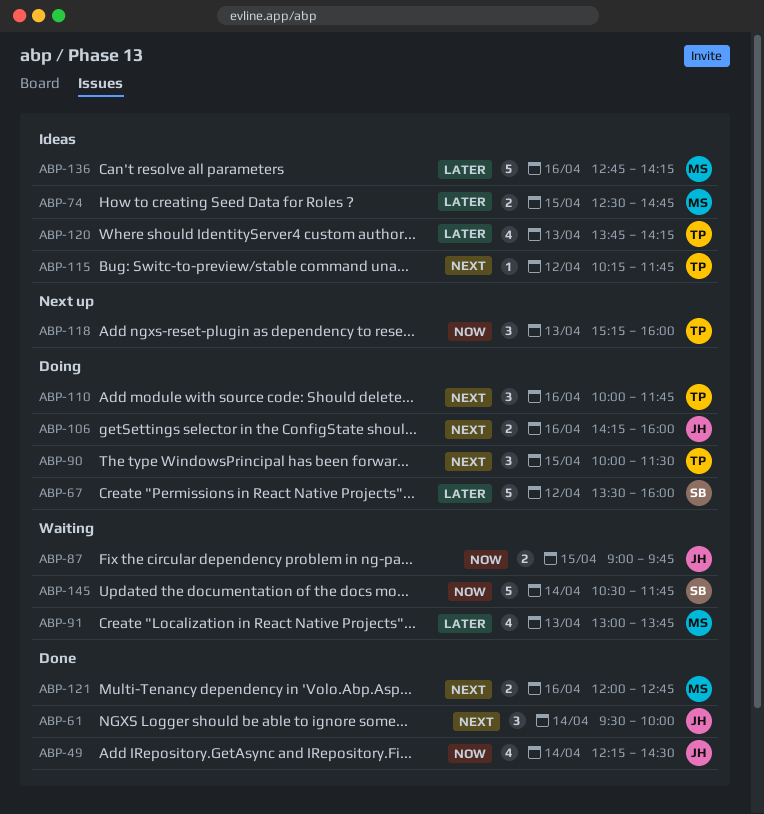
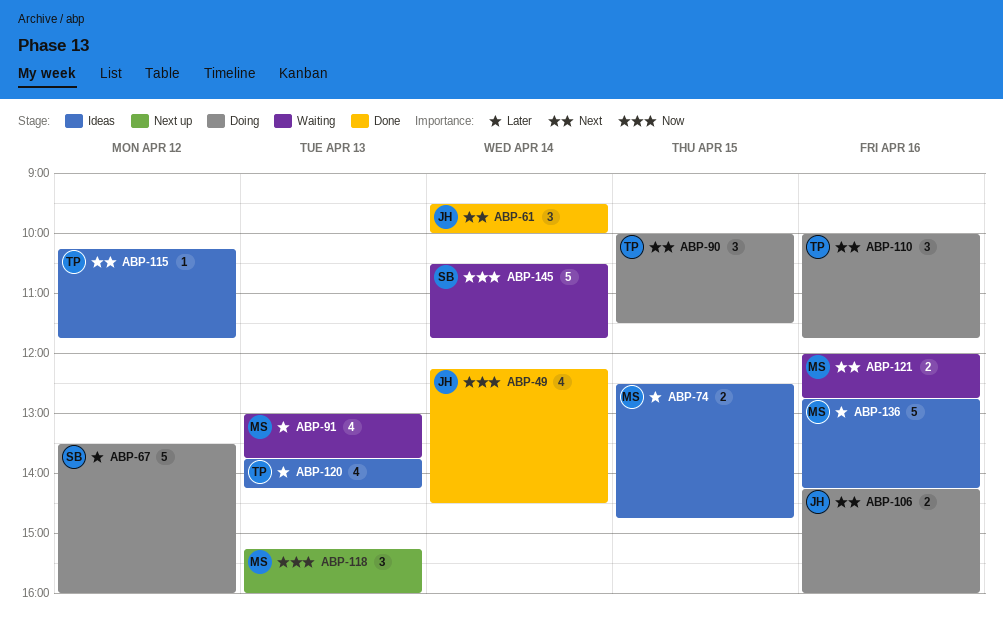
ABP-87: present -> none
ABP-118, owner: TP -> MS
ABP-121, status: Done -> Waiting

